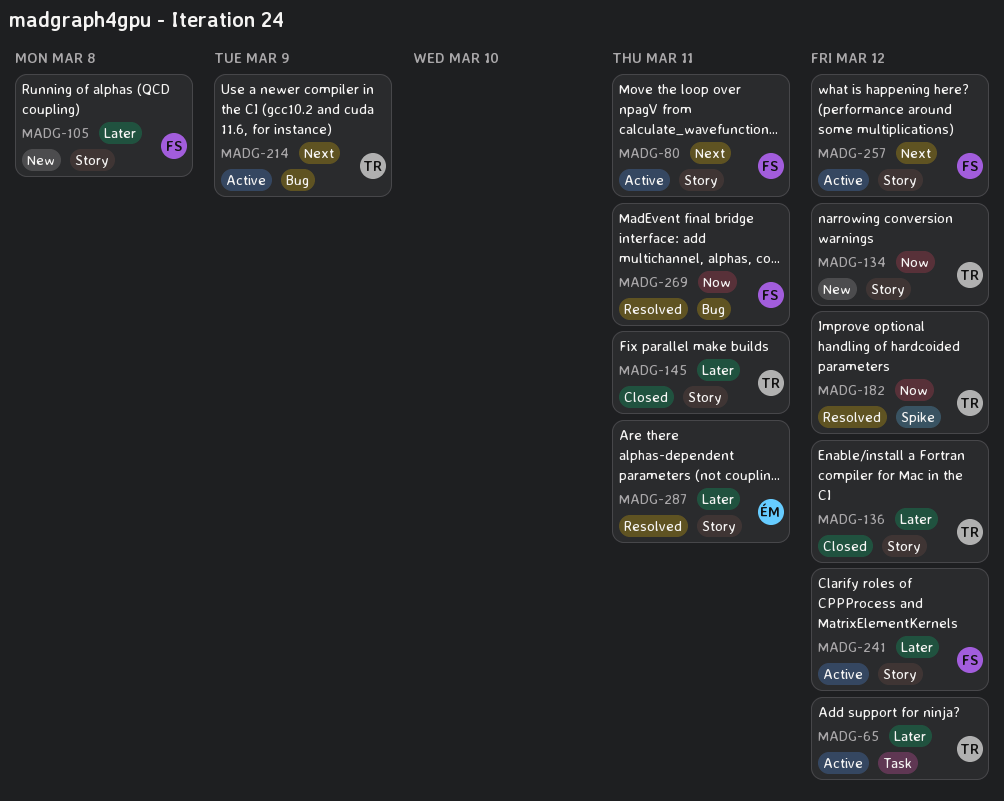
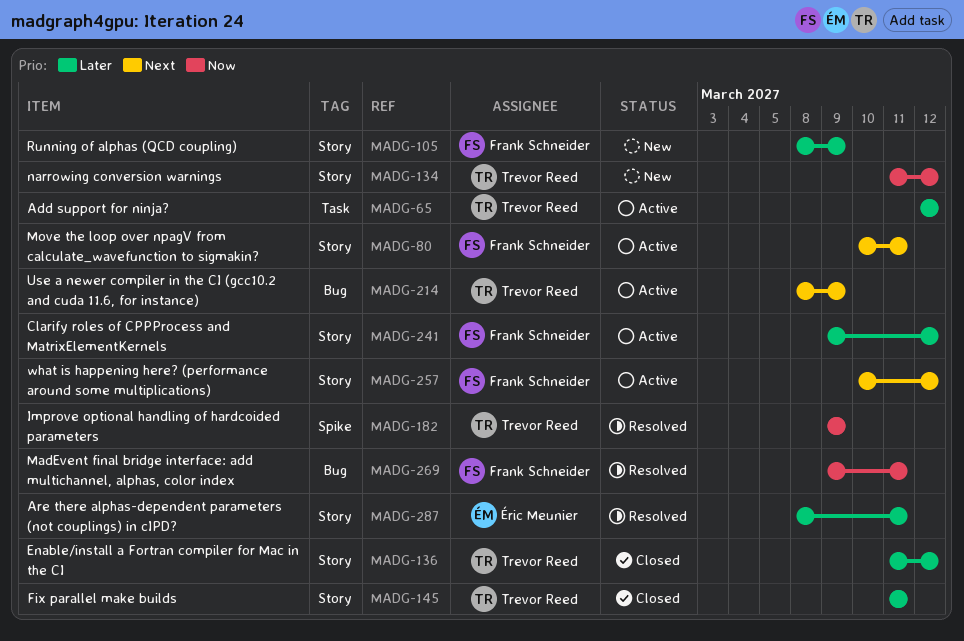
MADG-105, due: Mar 8 -> Mar 9
MADG-182, due: Mar 12 -> Mar 9

